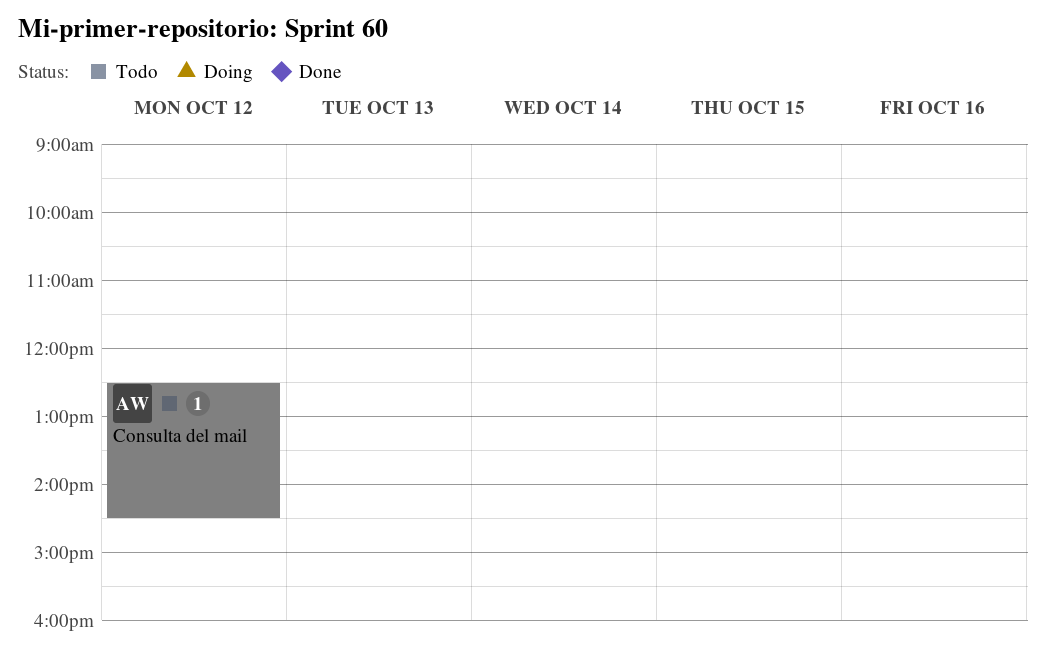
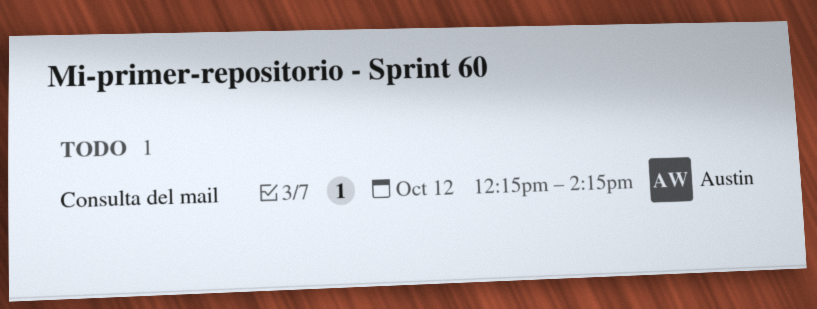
Consulta del mail, begins: 12:30 -> 12:15
Consulta del mail, ends: 14:30 -> 14:15

